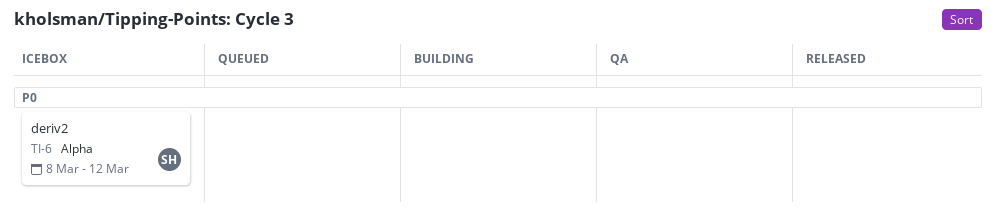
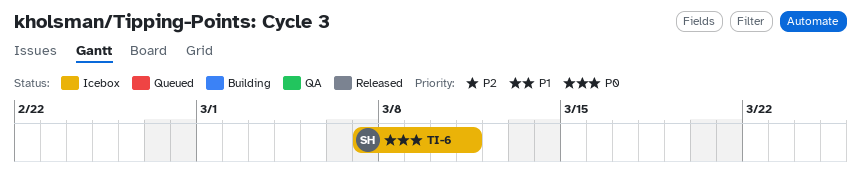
TI-6, start: Mar 8 -> Mar 7
TI-6, due: Mar 12 -> Mar 11

